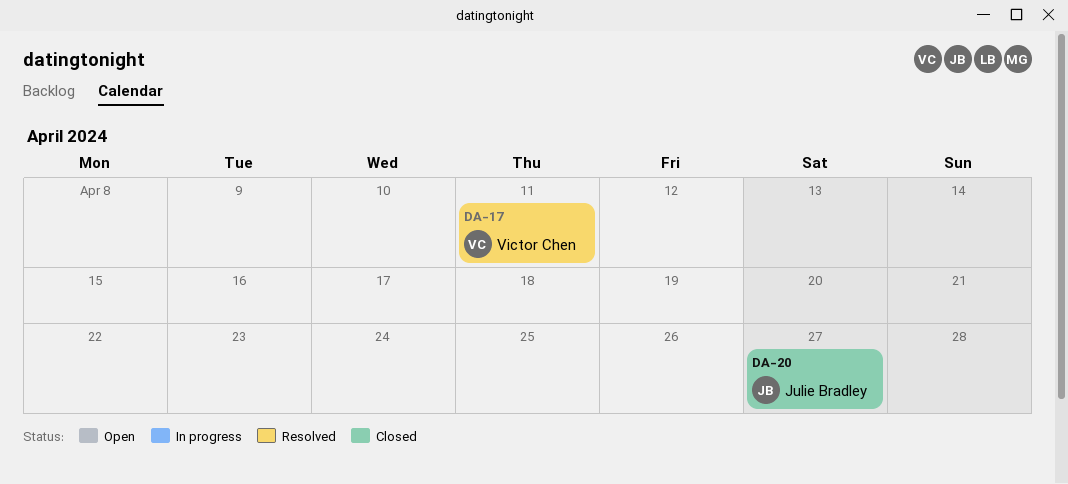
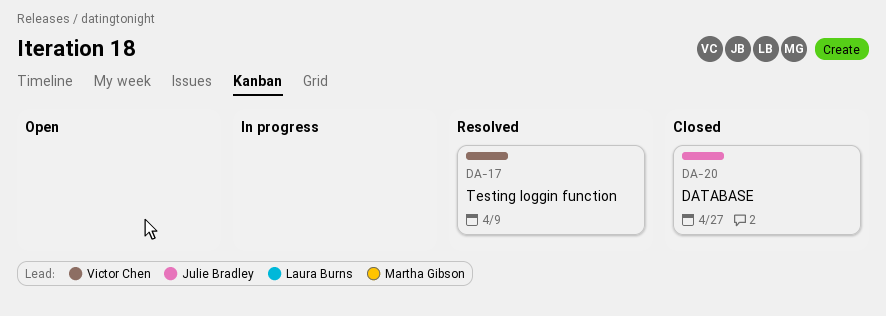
DA-17, due: Apr 11 -> Apr 9

